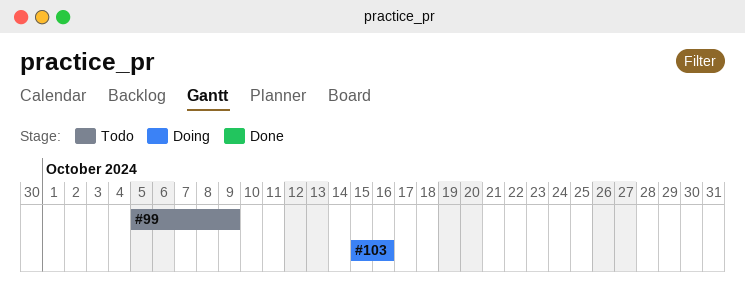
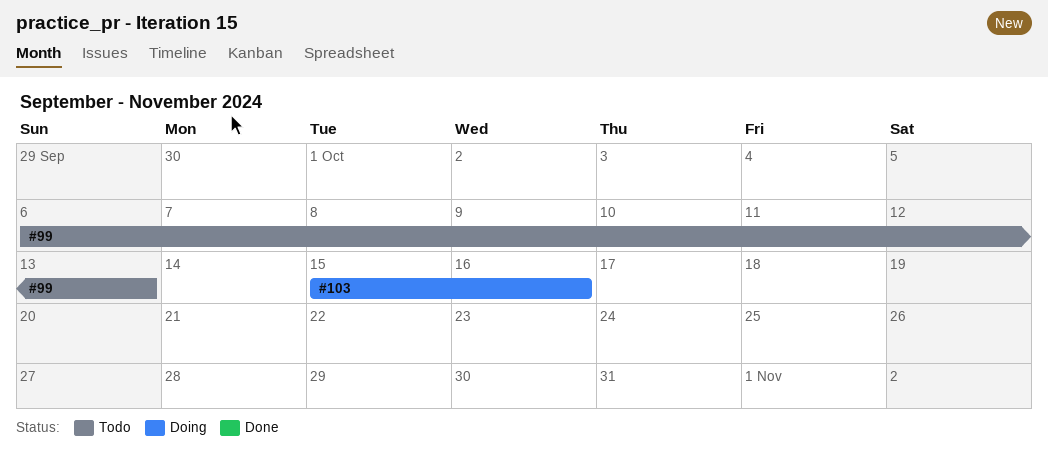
#99, start: Oct 5 -> Oct 6
#99, due: Oct 9 -> Oct 13

